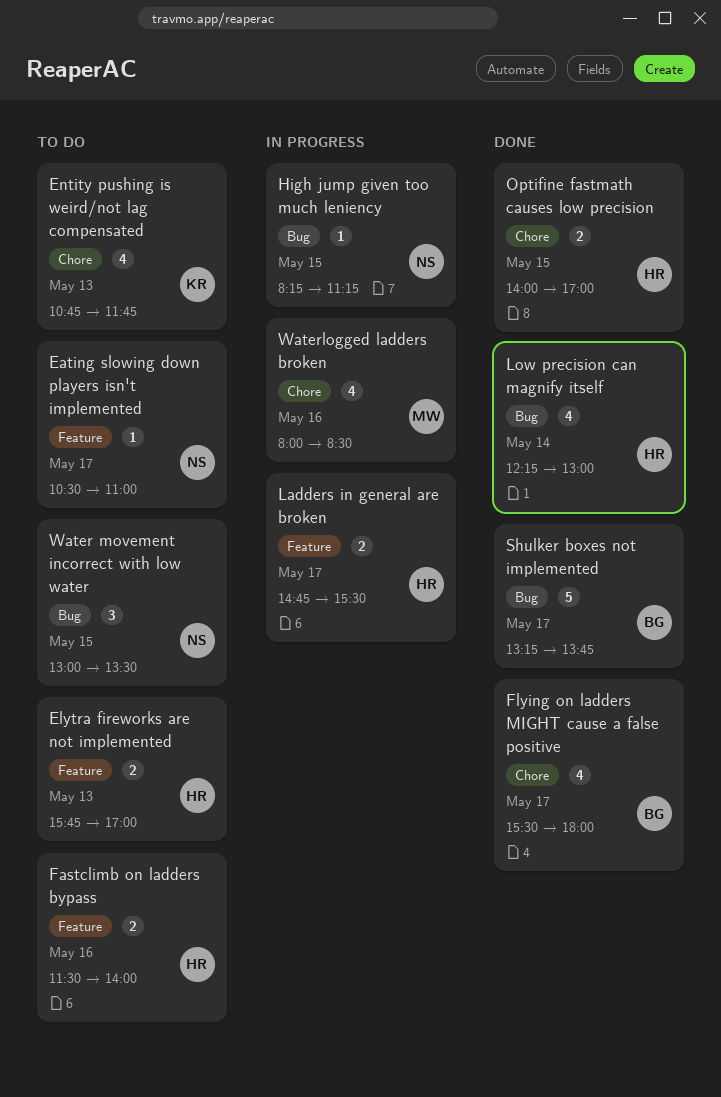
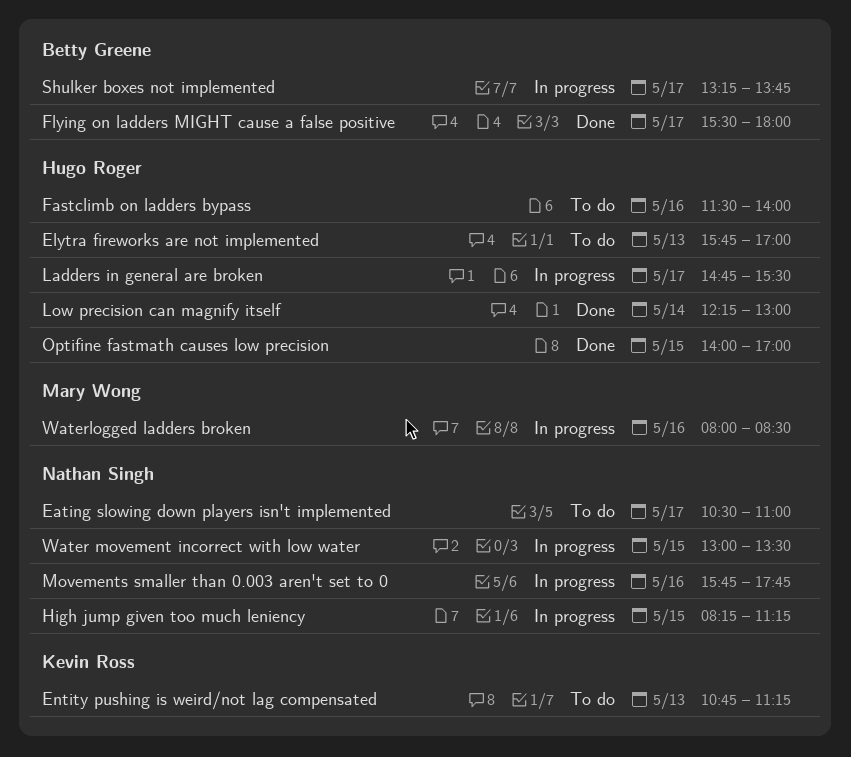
Entity pushing is weird/not lag compensated, ends: 11:45 -> 11:15
Movements smaller than 0.003 aren't set to 0: none -> present
Shulker boxes not implemented, status: Done -> In progress
Water movement incorrect with low water, status: To do -> In progress

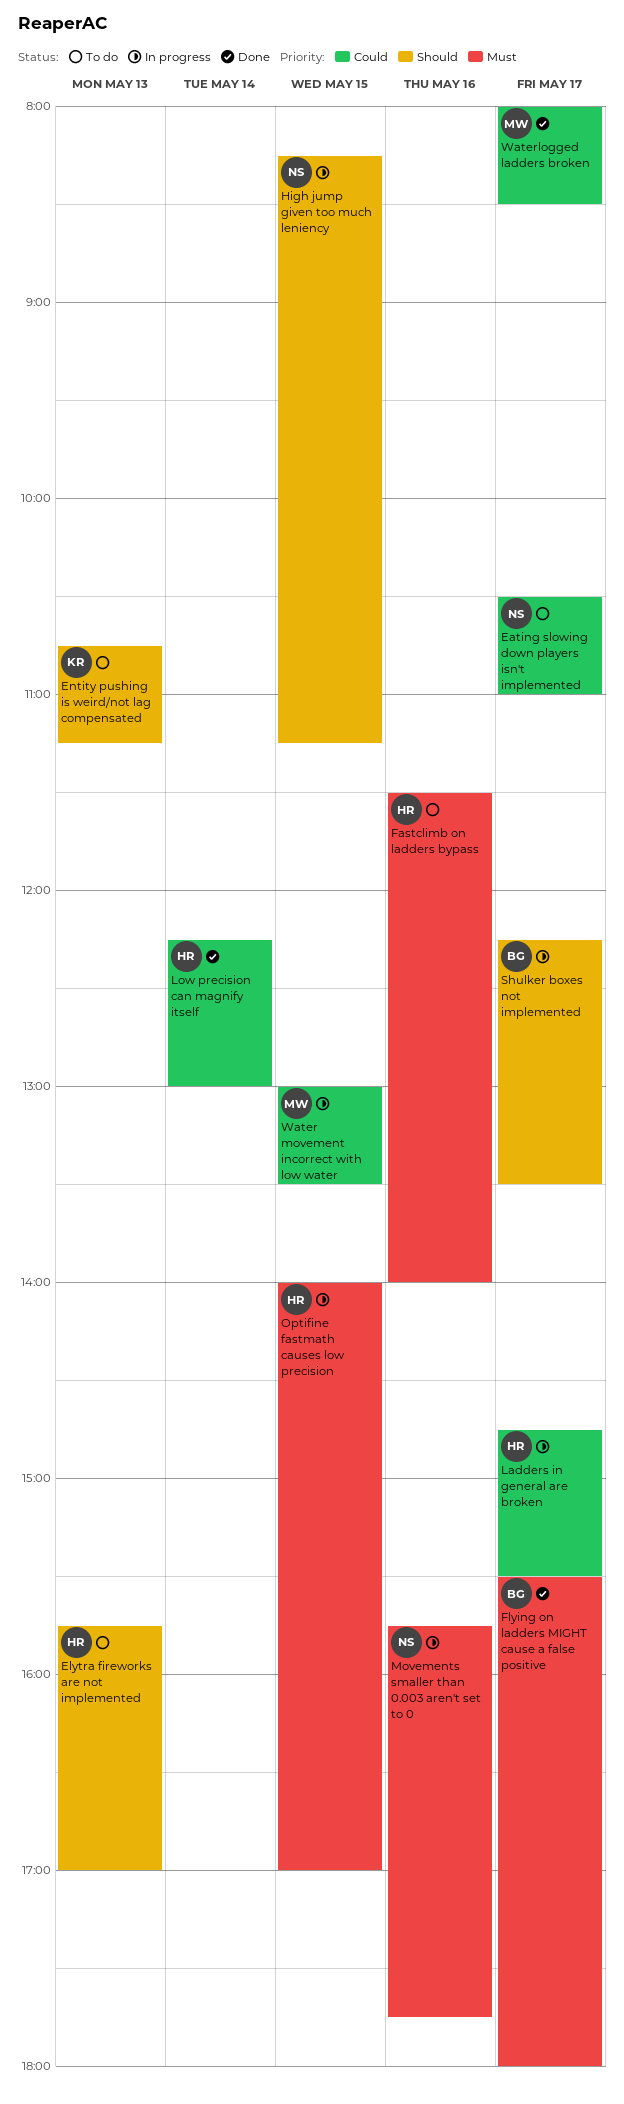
Optifine fastmath causes low precision, status: Done -> In progress
Shulker boxes not implemented, begins: 13:15 -> 12:15
Shulker boxes not implemented, ends: 13:45 -> 13:30
Water movement incorrect with low water, owner: Nathan Singh -> Mary Wong
Waterlogged ladders broken, status: In progress -> Done
Waterlogged ladders broken, day: May 16 -> May 17

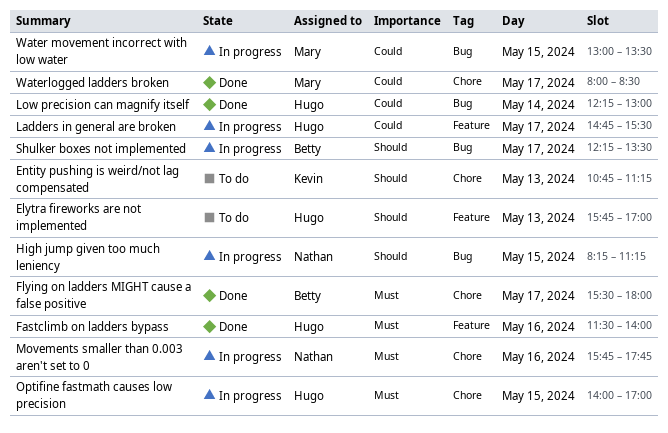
Eating slowing down players isn't implemented: present -> none
Fastclimb on ladders bypass, status: To do -> Done

